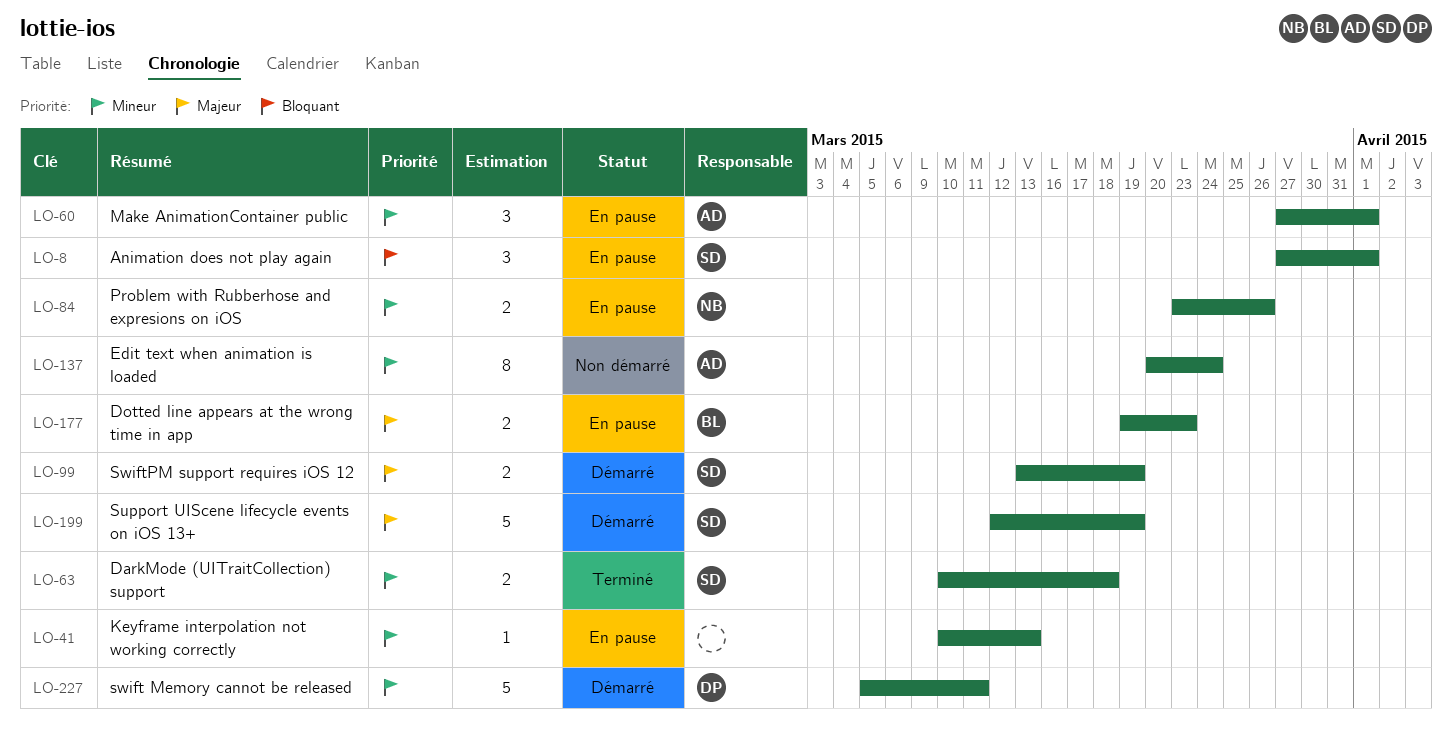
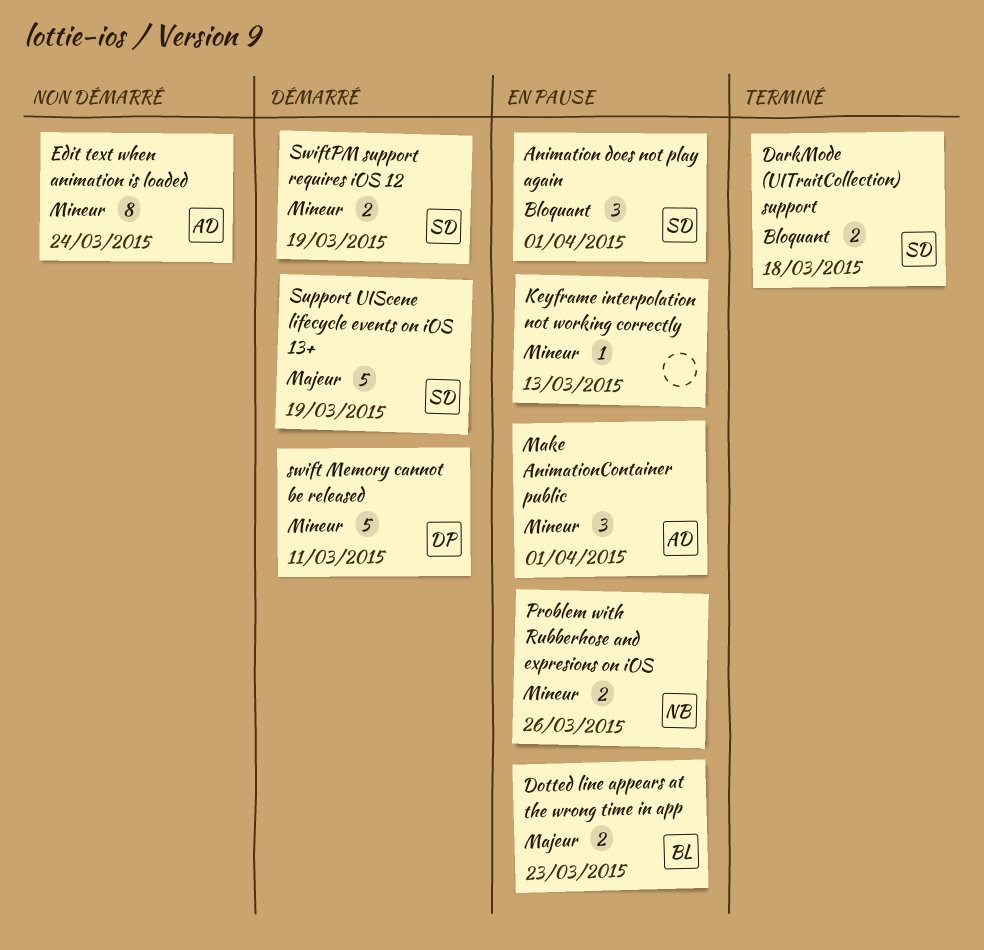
DarkMode (UITraitCollection) support, priority: Mineur -> Bloquant
SwiftPM support requires iOS 12, priority: Majeur -> Mineur

